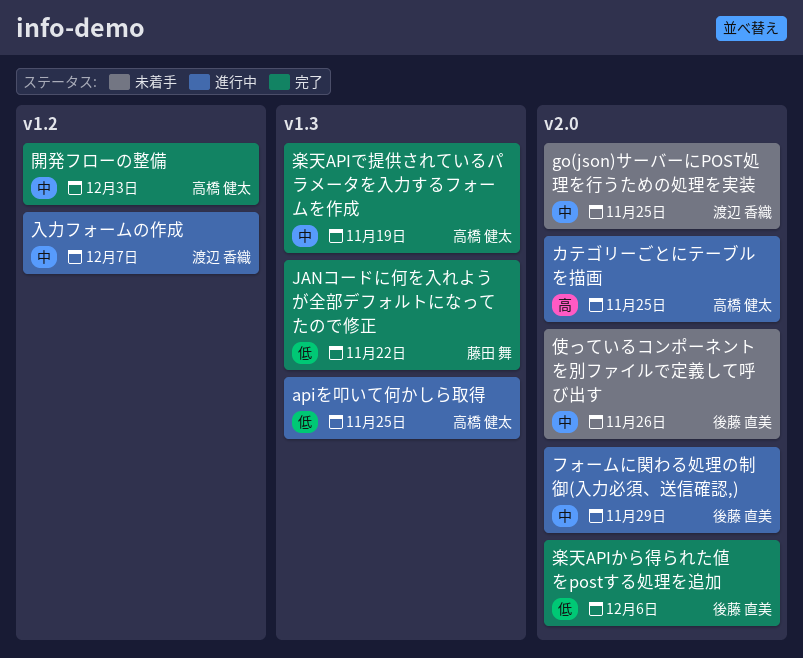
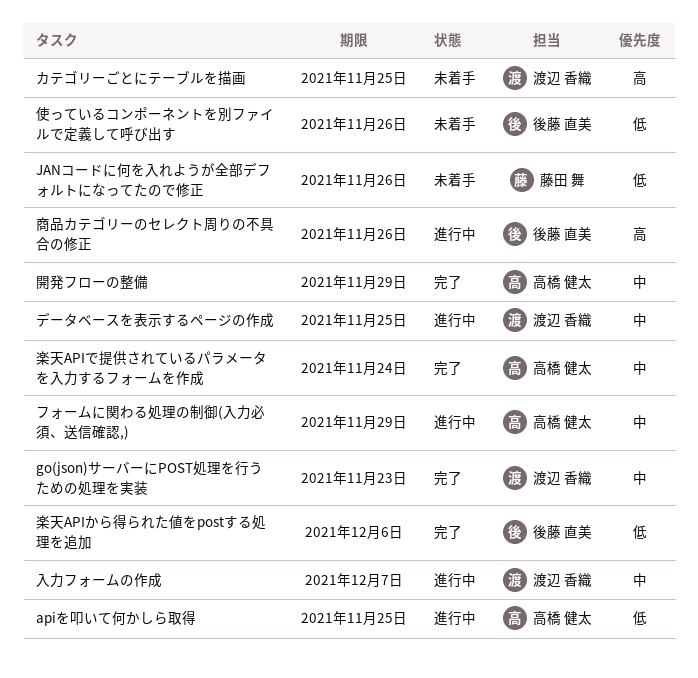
go(json)サーバーにPOST処理を行うための処理を実装, status: 未着手 -> 完了
go(json)サーバーにPOST処理を行うための処理を実装, due: Nov 25 -> Nov 23
JANコードに何を入れようが全部デフォルトになってたので修正, status: 完了 -> 未着手
JANコードに何を入れようが全部デフォルトになってたので修正, due: Nov 22 -> Nov 26
カテゴリーごとにテーブルを描画, status: 進行中 -> 未着手
カテゴリーごとにテーブルを描画, owner: 高橋 健太 -> 渡辺 香織
データベースを表示するページの作成: none -> present
フォームに関わる処理の制御(入力必須、送信確認,), owner: 後藤 直美 -> 高橋 健太
使っているコンポーネントを別ファイルで定義して呼び出す, priority: 中 -> 低
商品カテゴリーのセレクト周りの不具合の修正: none -> present
楽天APIで提供されているパラメータを入力するフォームを作成, due: Nov 19 -> Nov 24
開発フローの整備, due: Dec 3 -> Nov 29

